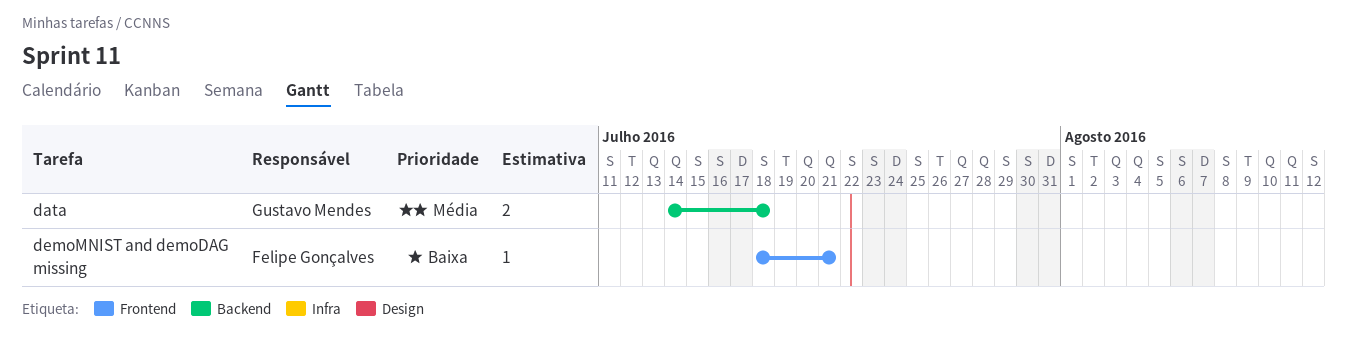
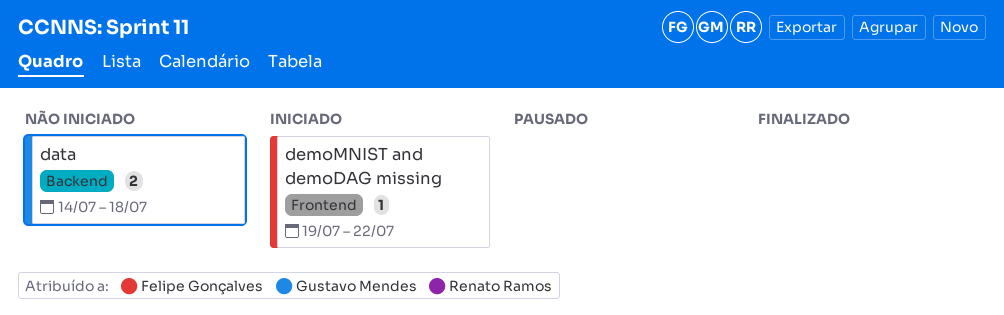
demoMNIST and demoDAG missing, start: Jul 18 -> Jul 19
demoMNIST and demoDAG missing, due: Jul 21 -> Jul 22

